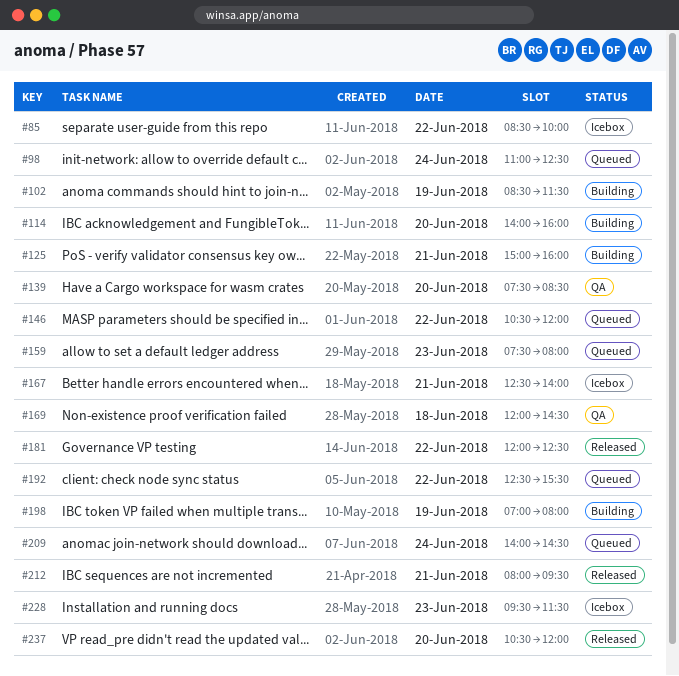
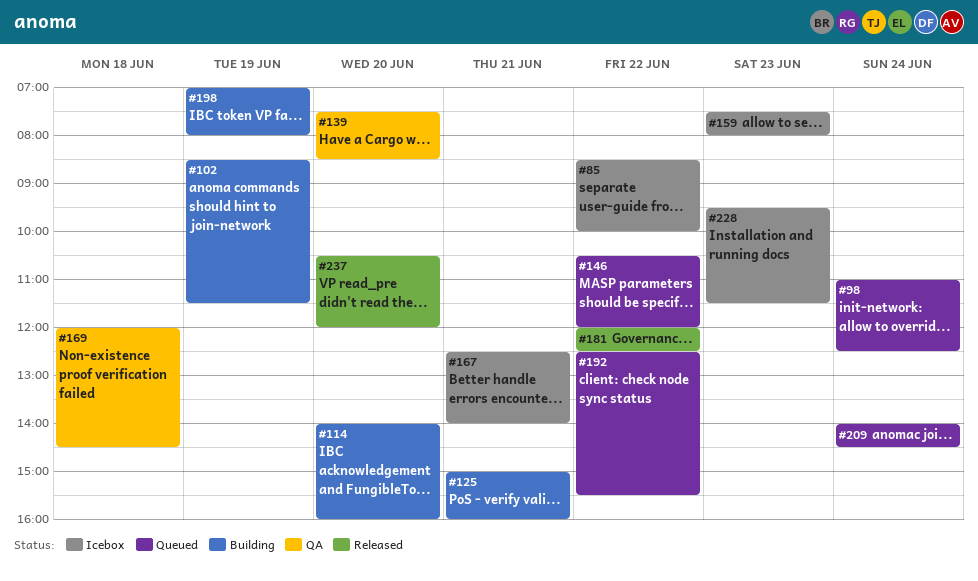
#159, status: Queued -> Icebox
#212: present -> none

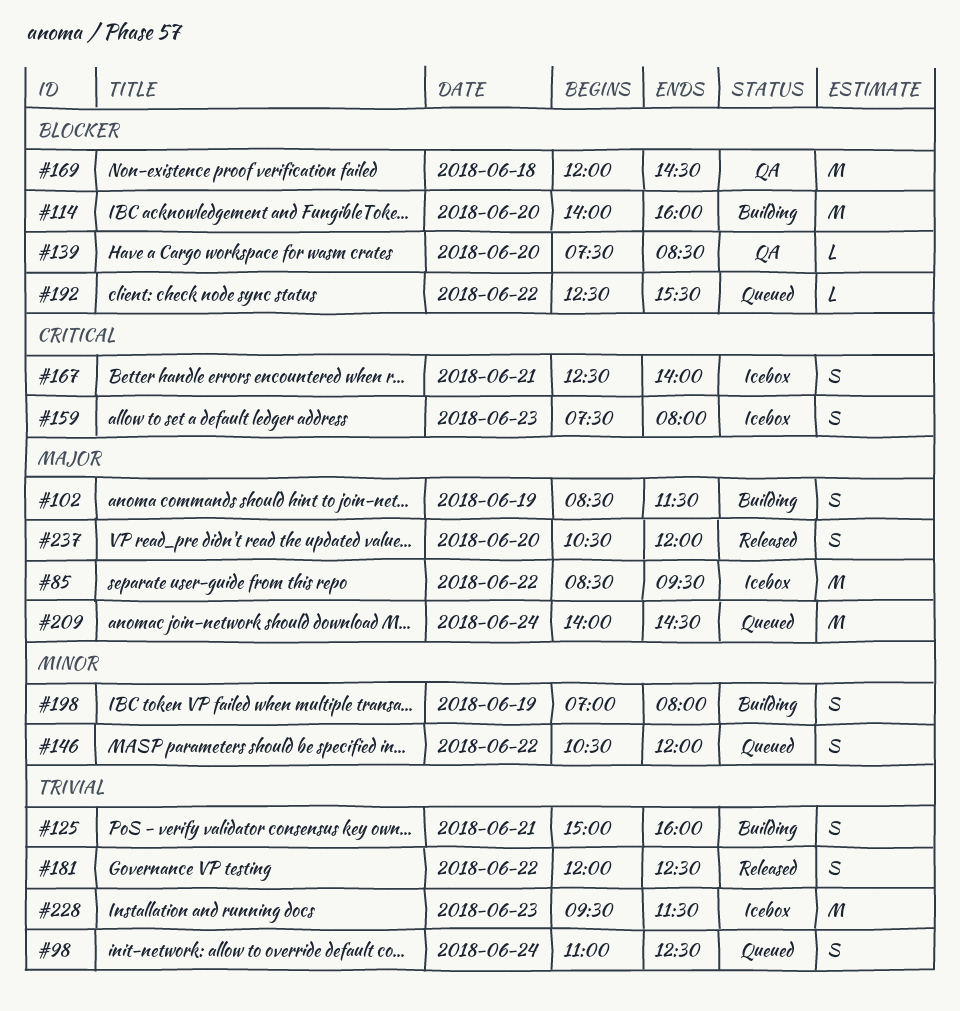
#85, ends: 10:00 -> 09:30

